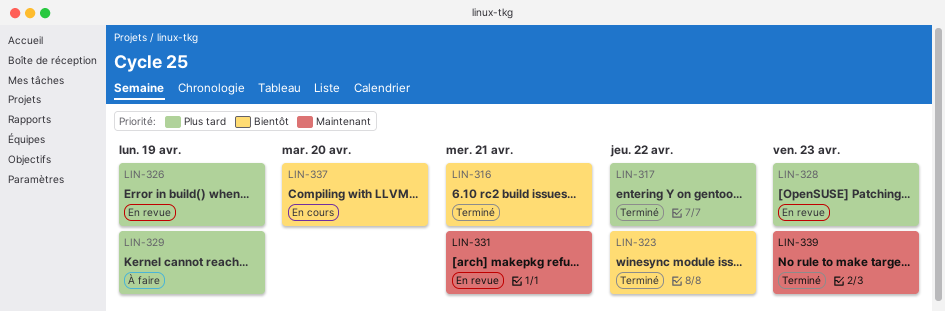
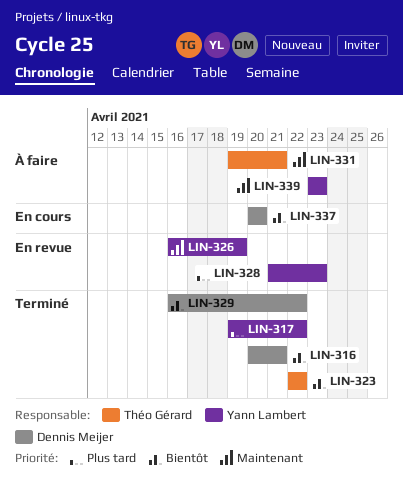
LIN-326, priority: Plus tard -> Maintenant
LIN-329, status: À faire -> Terminé
LIN-329, priority: Plus tard -> Bientôt
LIN-329, due: Apr 19 -> Apr 22
LIN-331, status: En revue -> À faire
LIN-339, status: Terminé -> À faire

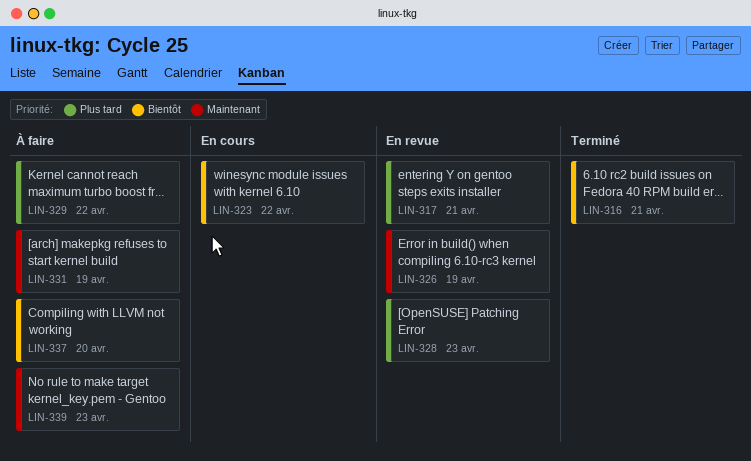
LIN-317, status: Terminé -> En revue
LIN-317, due: Apr 22 -> Apr 21
LIN-323, status: Terminé -> En cours
LIN-329, status: Terminé -> À faire
LIN-329, priority: Bientôt -> Plus tard
LIN-331, due: Apr 21 -> Apr 19
LIN-337, status: En cours -> À faire

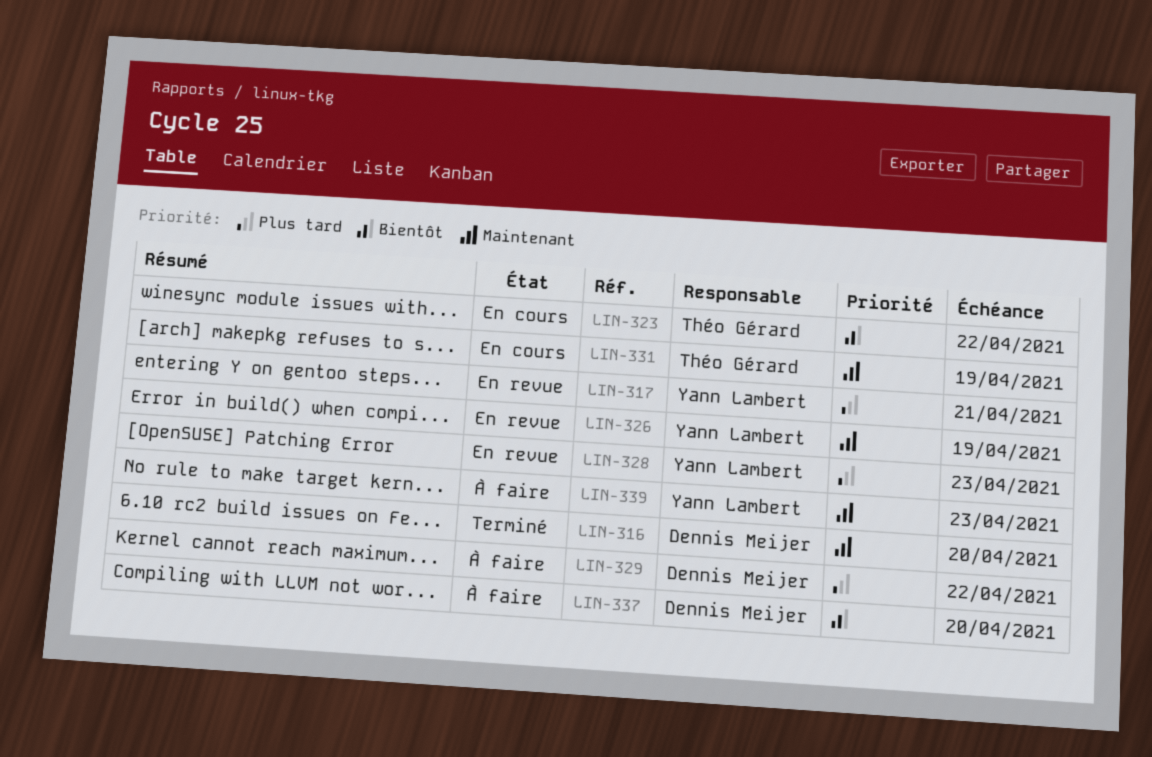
LIN-316, priority: Bientôt -> Maintenant
LIN-316, due: Apr 21 -> Apr 20
LIN-331, status: À faire -> En cours

